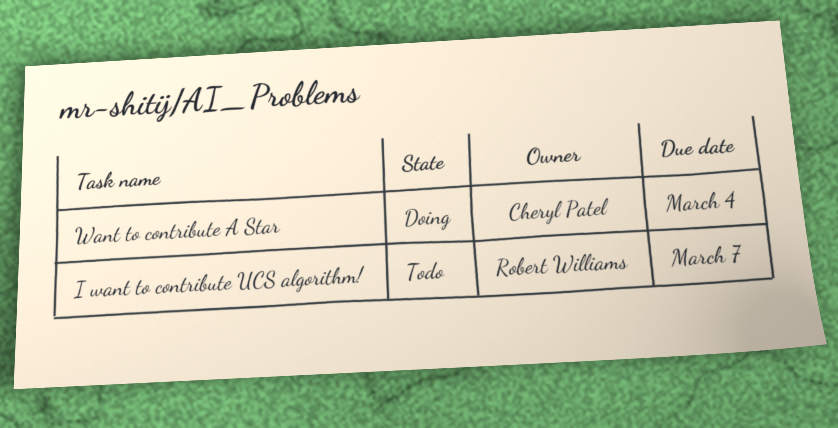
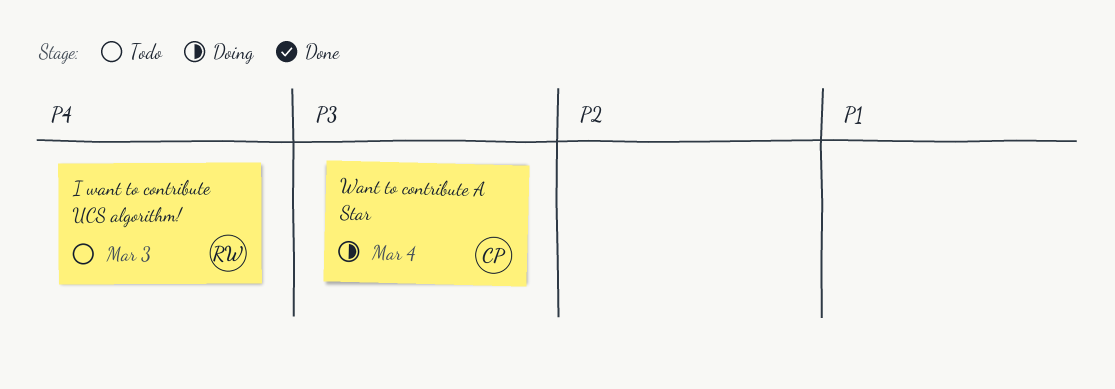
I want to contribute UCS algorithm!, due: Mar 7 -> Mar 3

